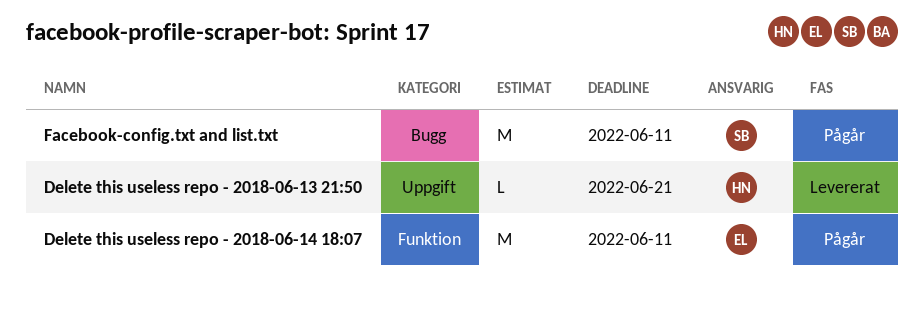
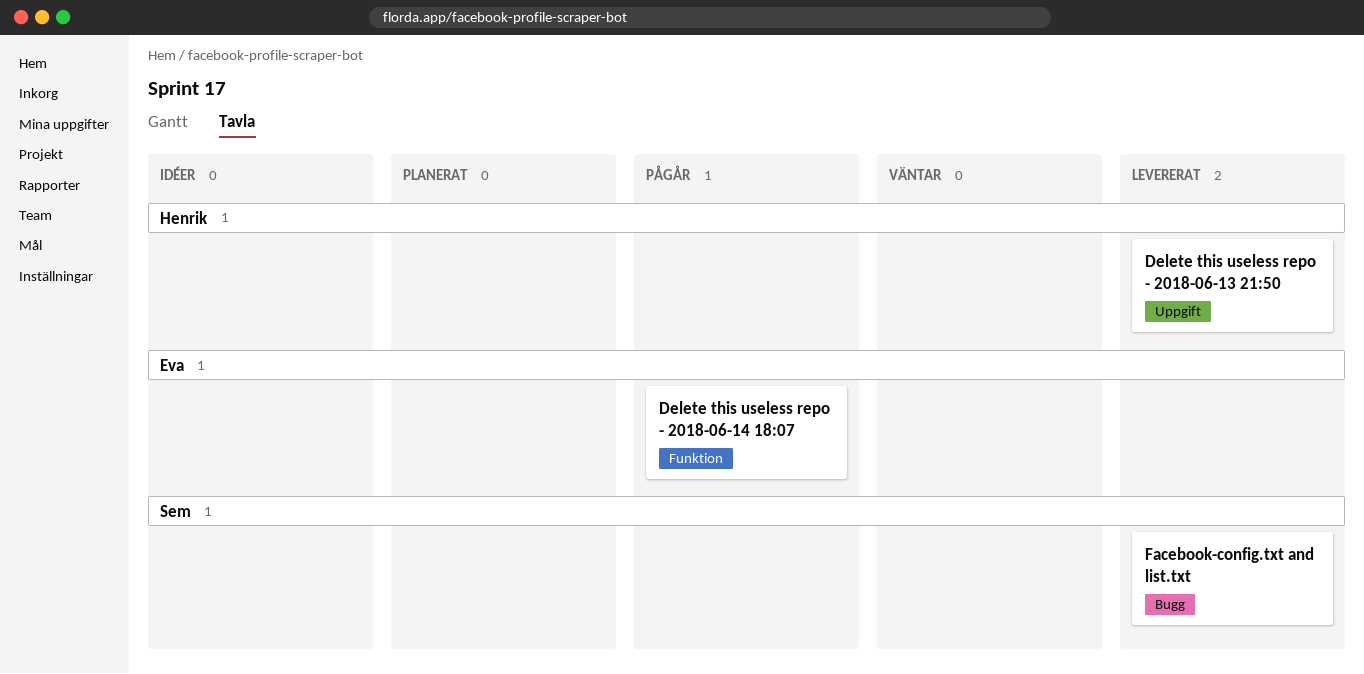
Facebook-config.txt and list.txt, status: Pågår -> Levererat

